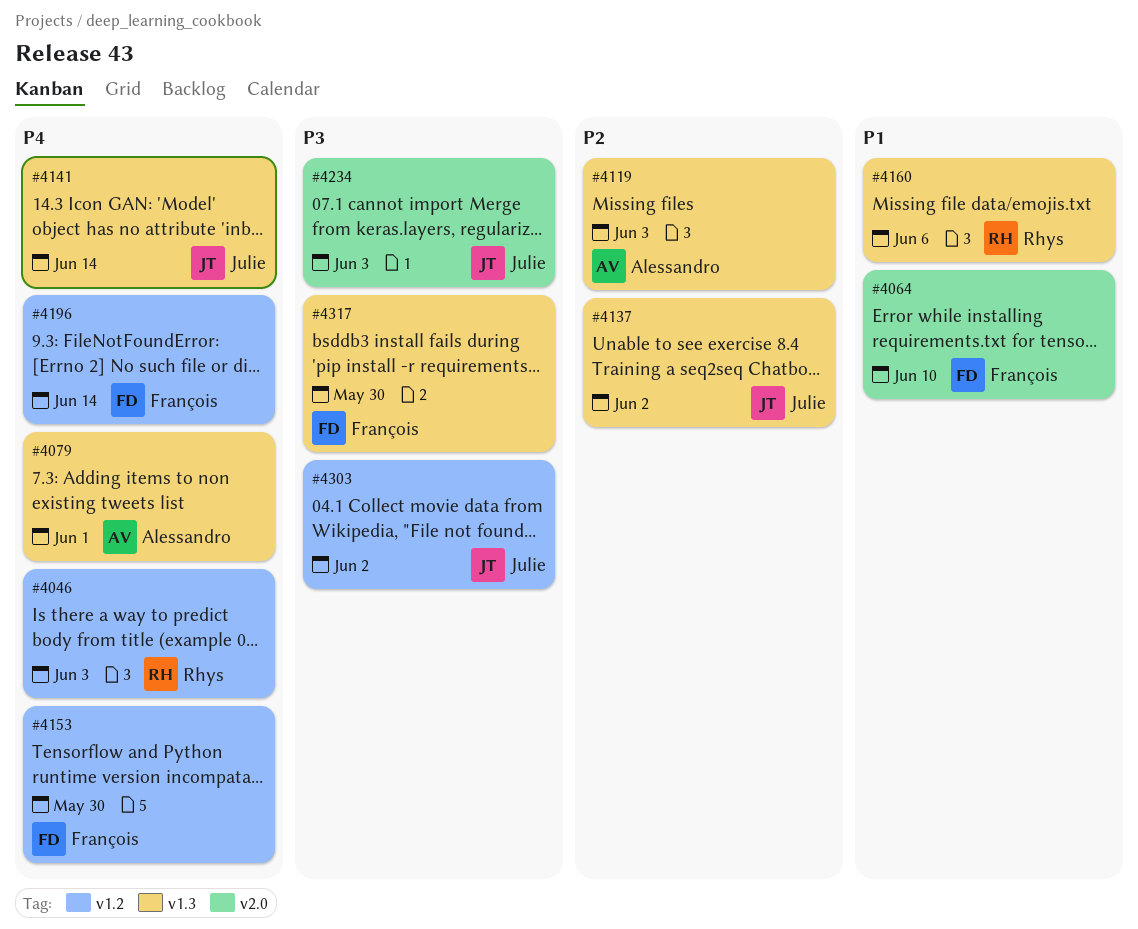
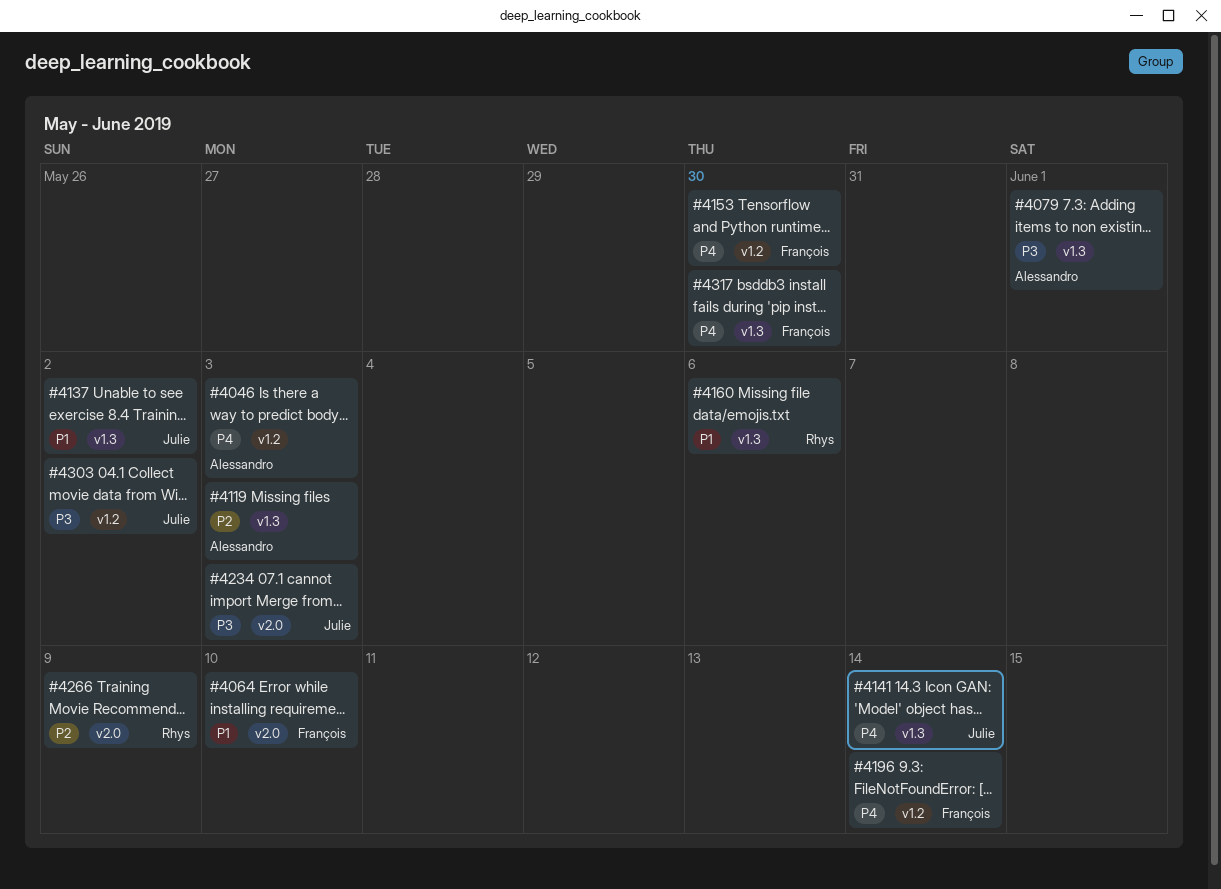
#4046, owner: Rhys -> Alessandro
#4079, priority: P4 -> P3
#4137, priority: P2 -> P1
#4266: none -> present
#4317, priority: P3 -> P4

